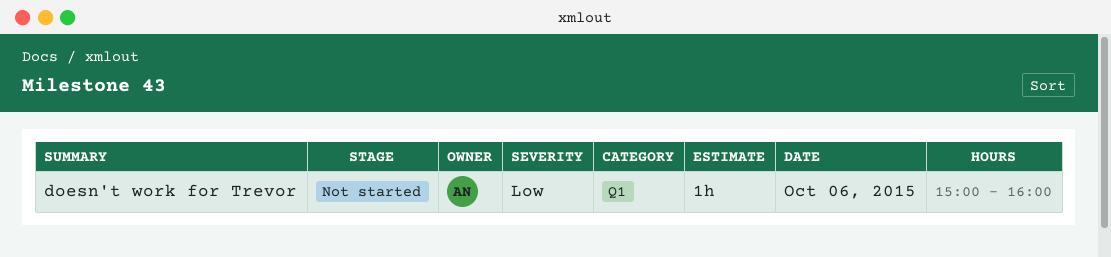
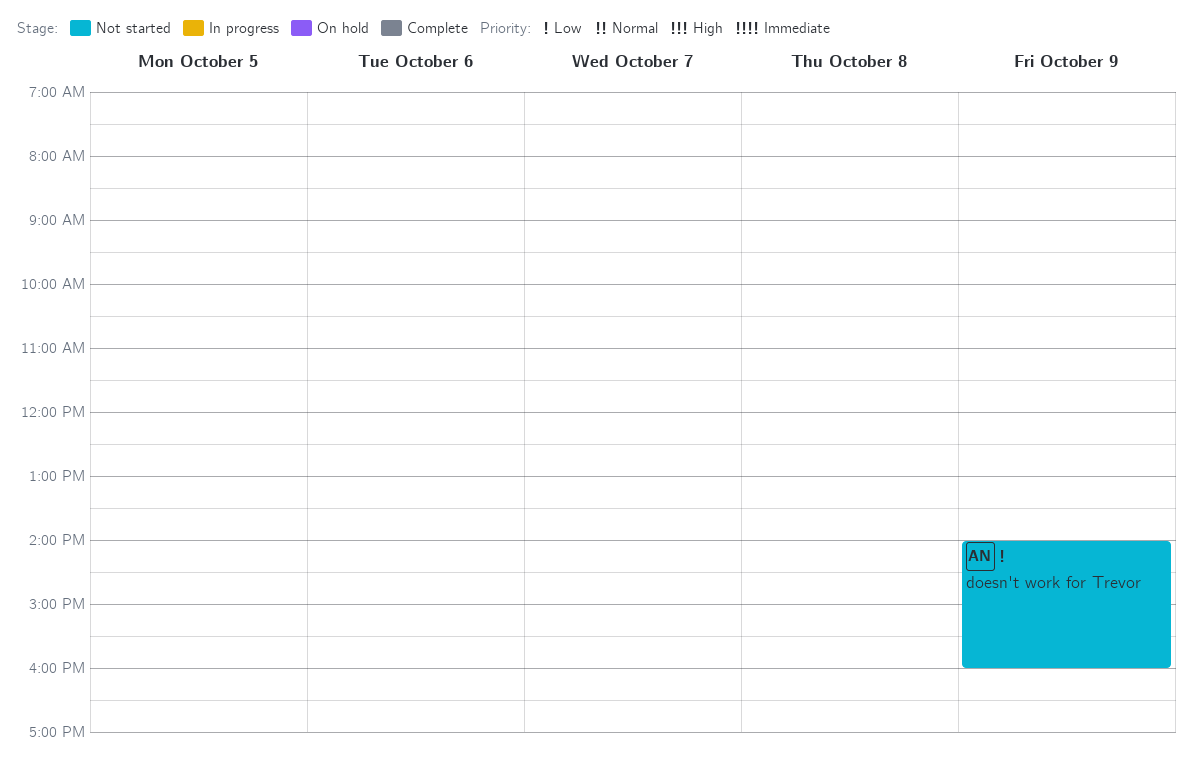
doesn't work for Trevor, day: Oct 6 -> Oct 9
doesn't work for Trevor, begins: 15:00 -> 14:00

